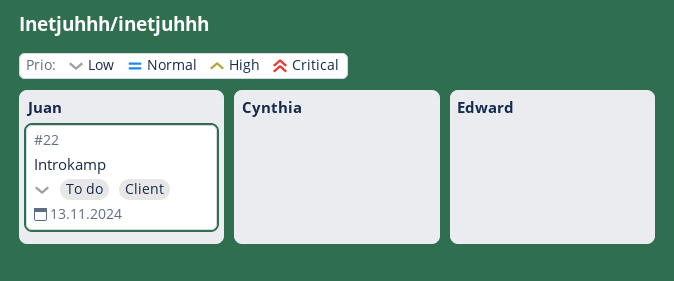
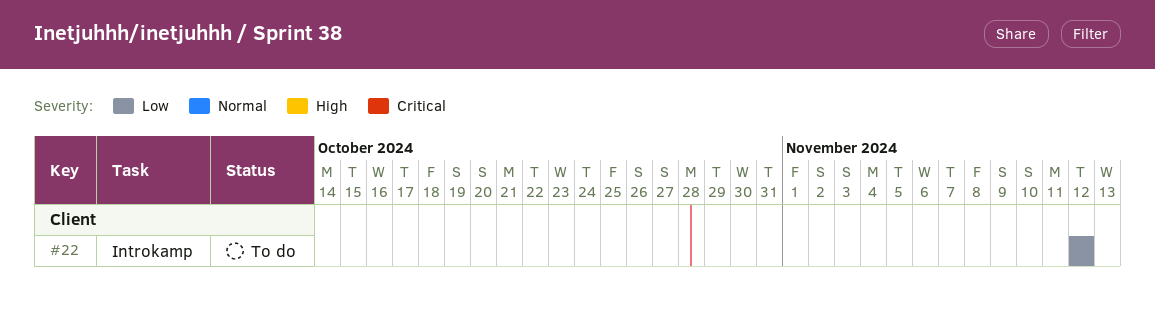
#22, due: Nov 13 -> Nov 12

